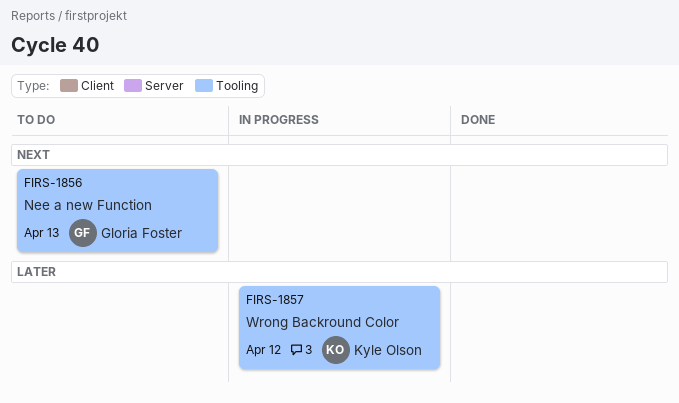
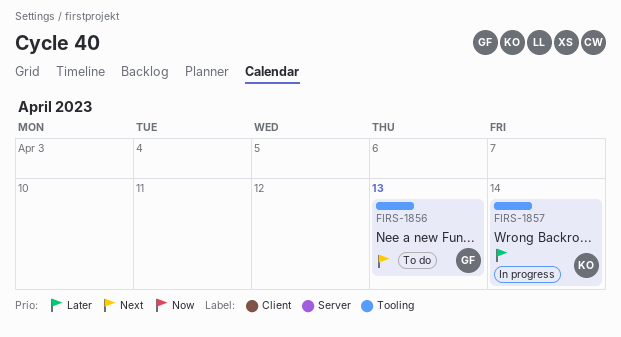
FIRS-1857, due: Apr 12 -> Apr 14

